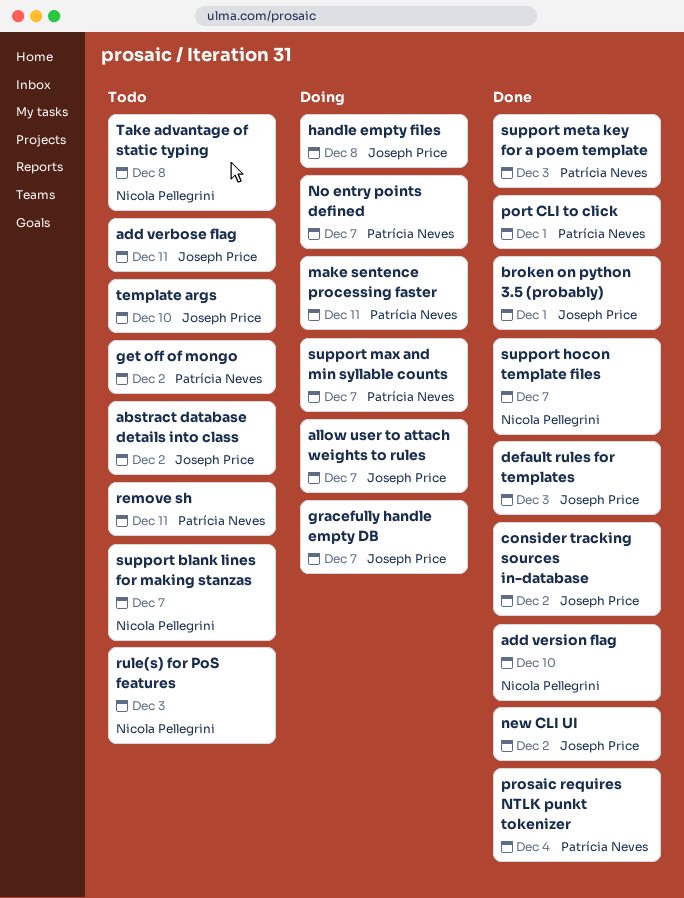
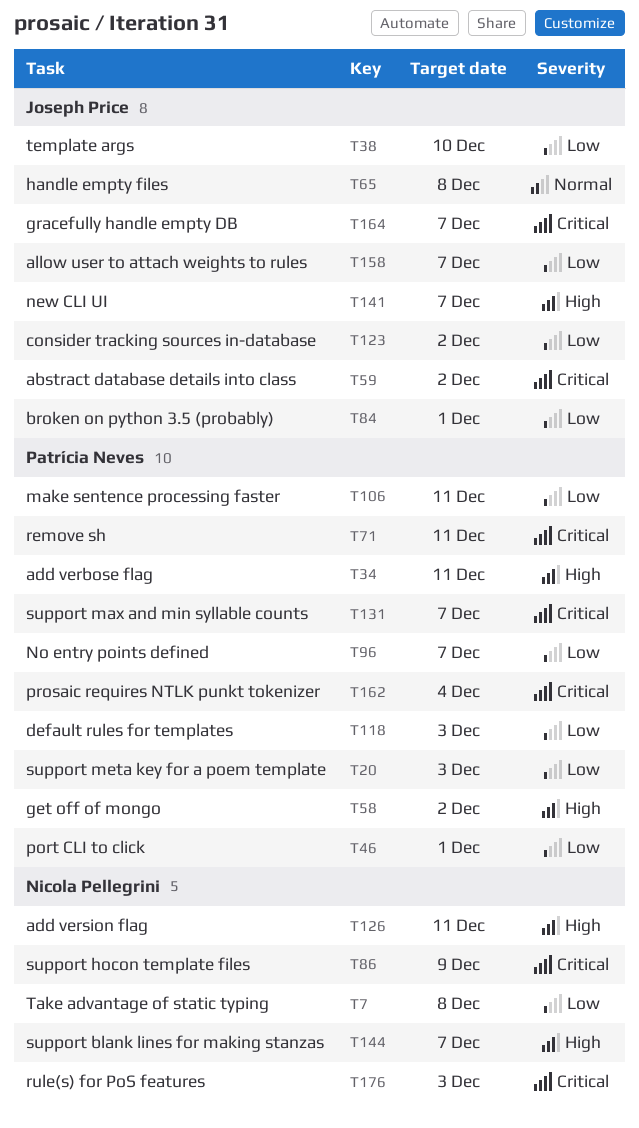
add verbose flag, owner: Joseph Price -> Patrícia Neves
add version flag, due: Dec 10 -> Dec 11
default rules for templates, owner: Joseph Price -> Patrícia Neves
new CLI UI, due: Dec 2 -> Dec 7
support hocon template files, due: Dec 7 -> Dec 9

